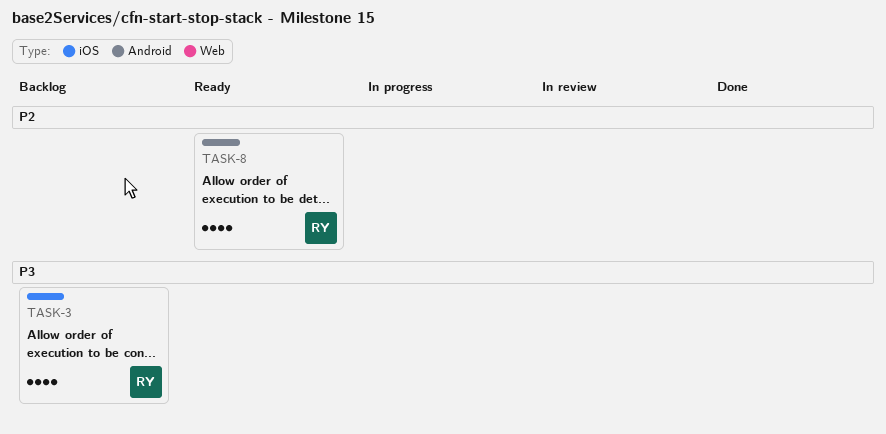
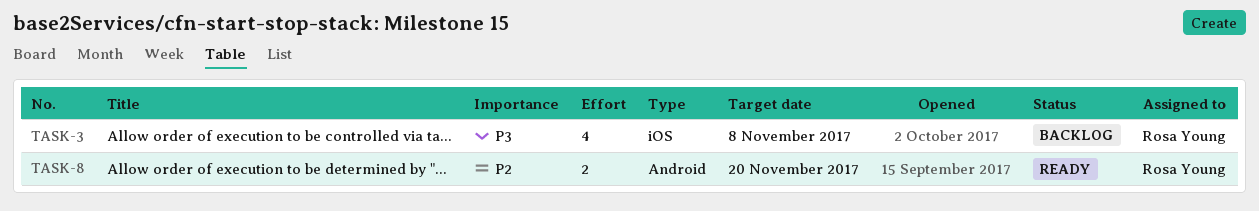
TASK-8, estimate: 4 -> 2

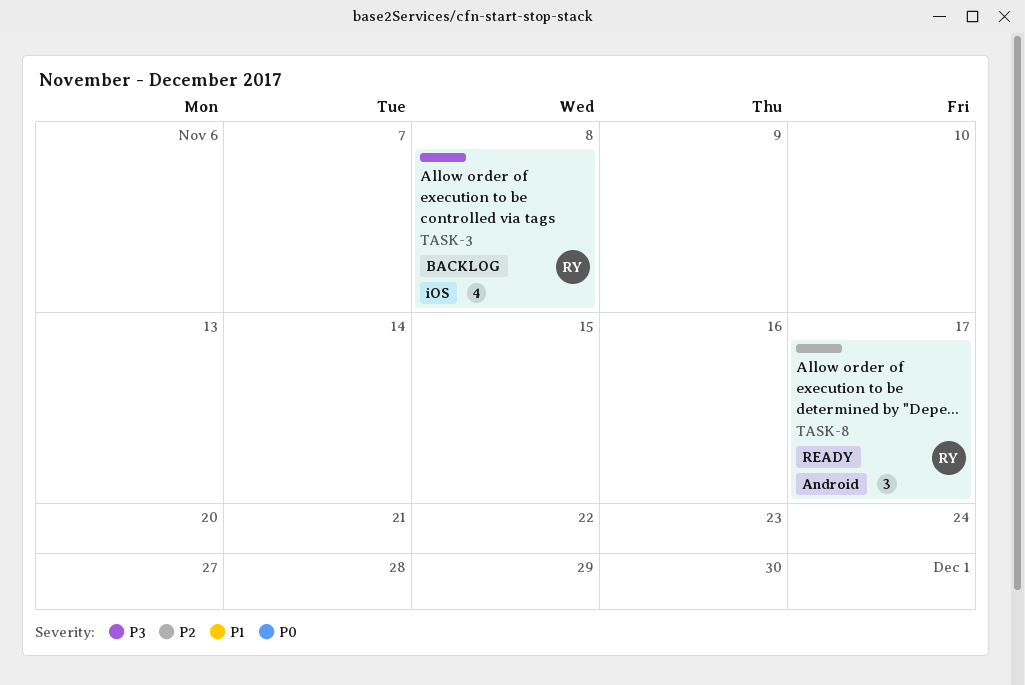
TASK-8, estimate: 2 -> 3
TASK-8, due: Nov 20 -> Nov 17

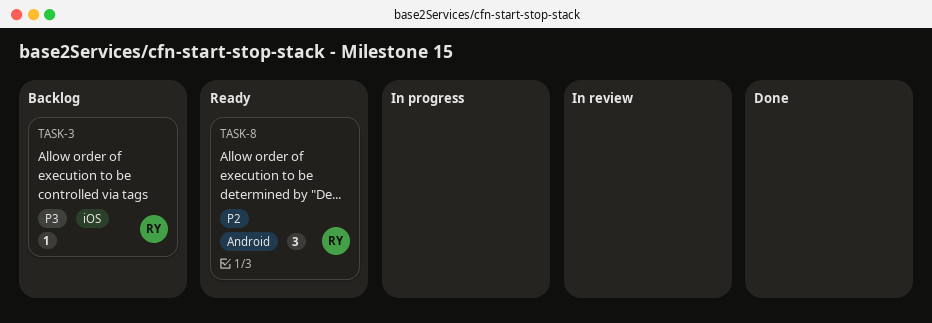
TASK-3, estimate: 4 -> 1

